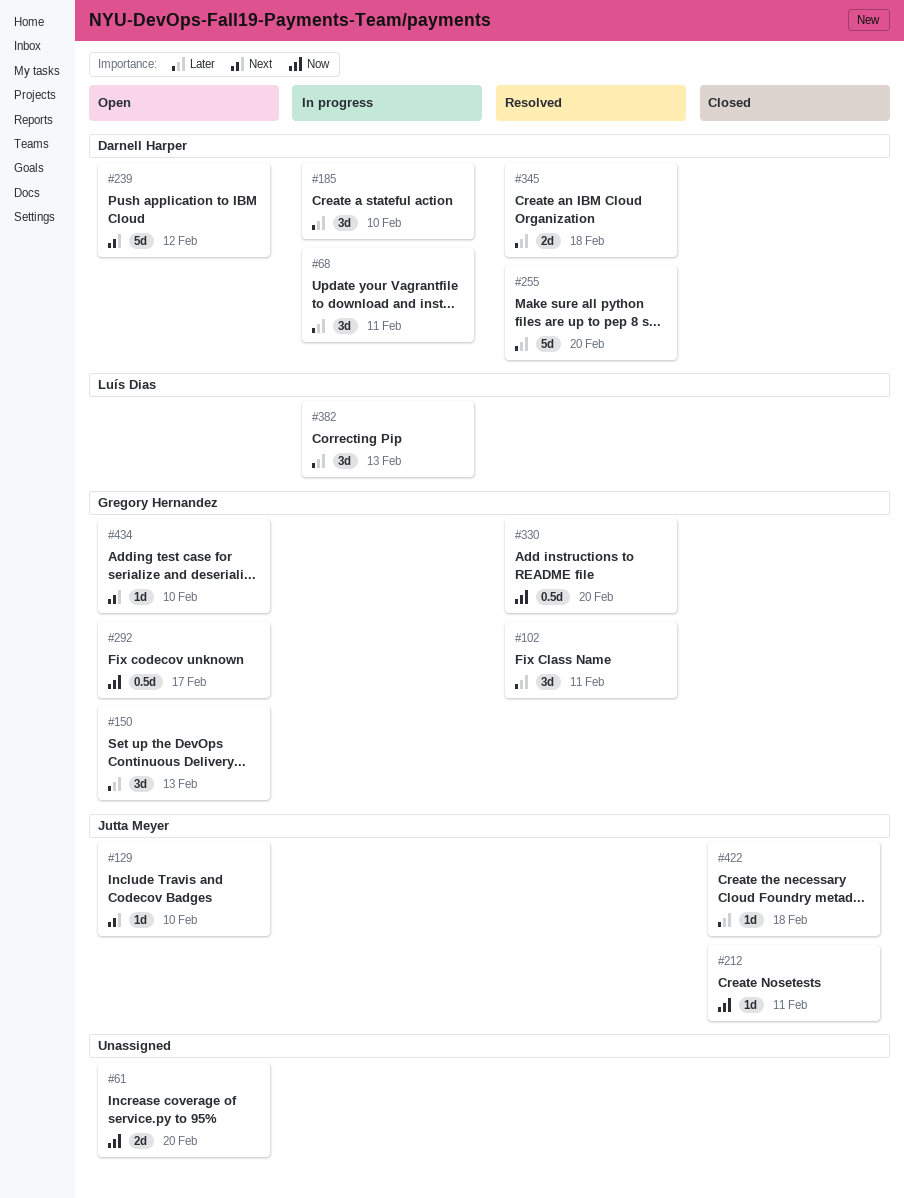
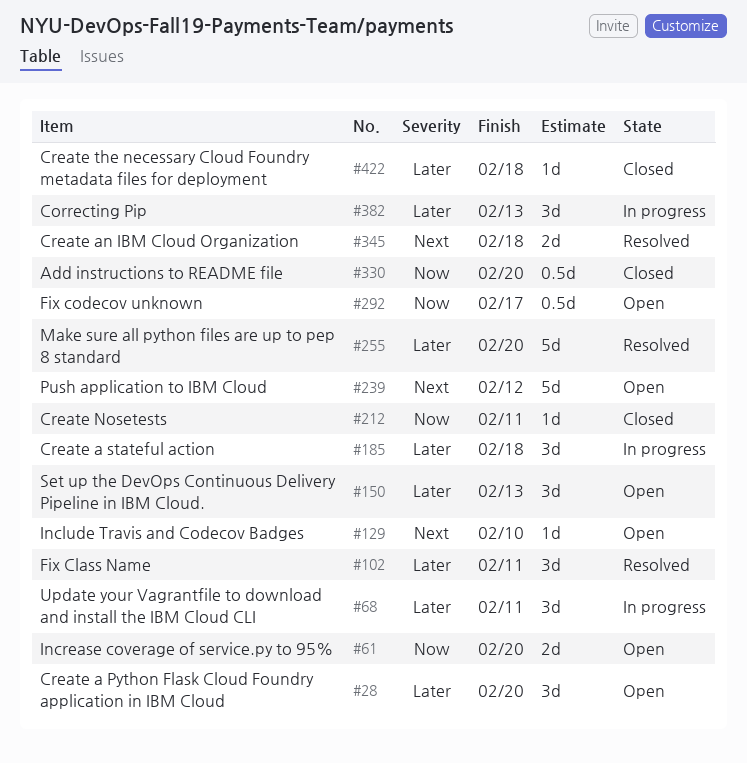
#28: none -> present
#185, due: Feb 10 -> Feb 18
#330, status: Resolved -> Closed
#345, priority: Later -> Next
#434: present -> none

